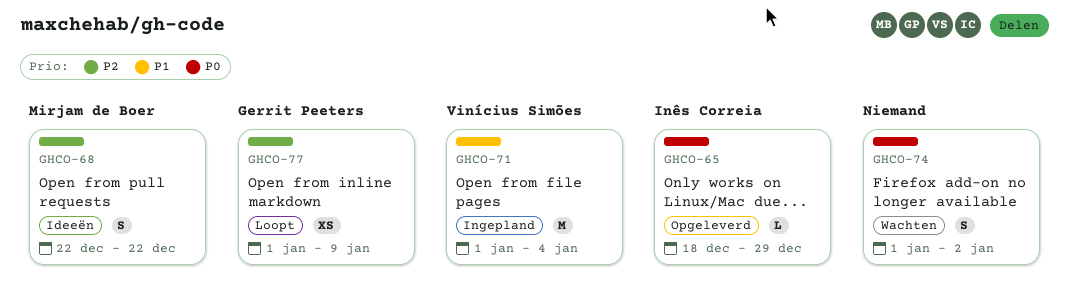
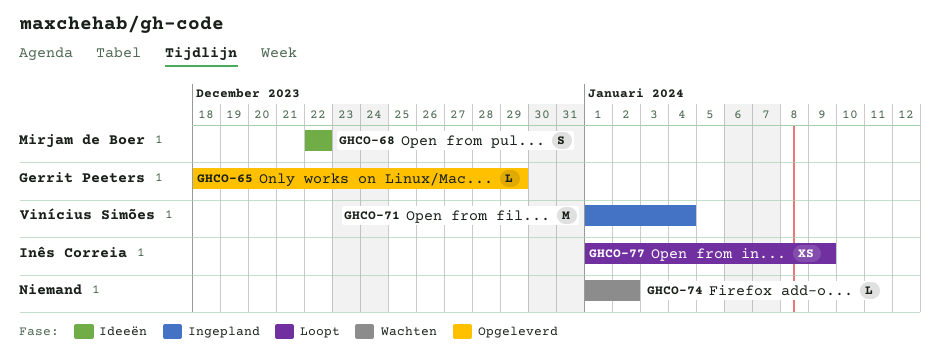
GHCO-65, owner: Inês Correia -> Gerrit Peeters
GHCO-74, estimate: S -> L
GHCO-77, owner: Gerrit Peeters -> Inês Correia

